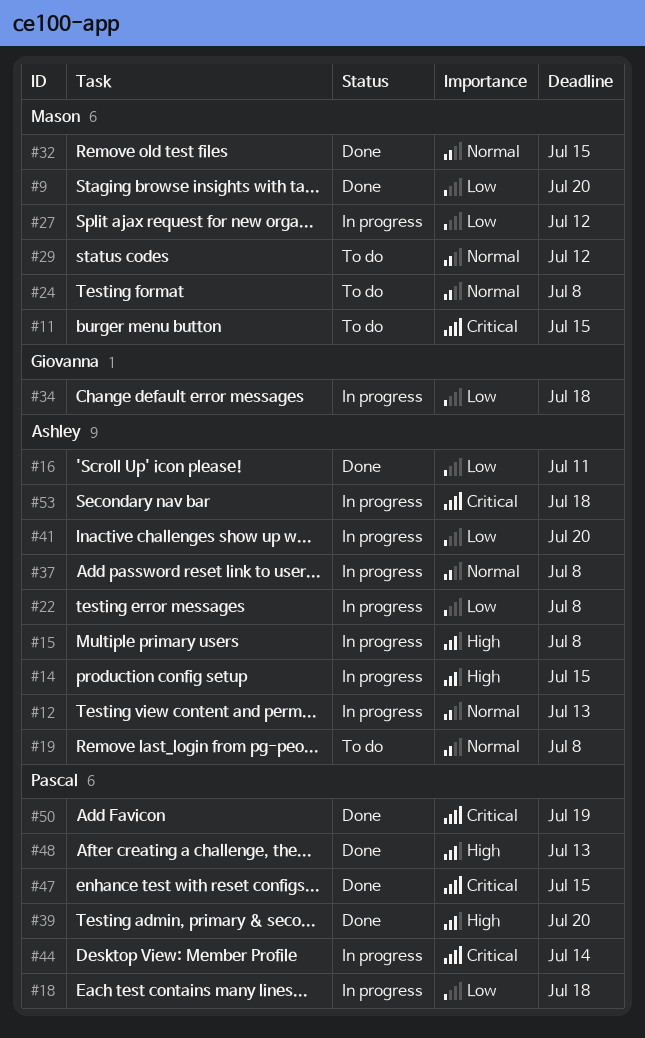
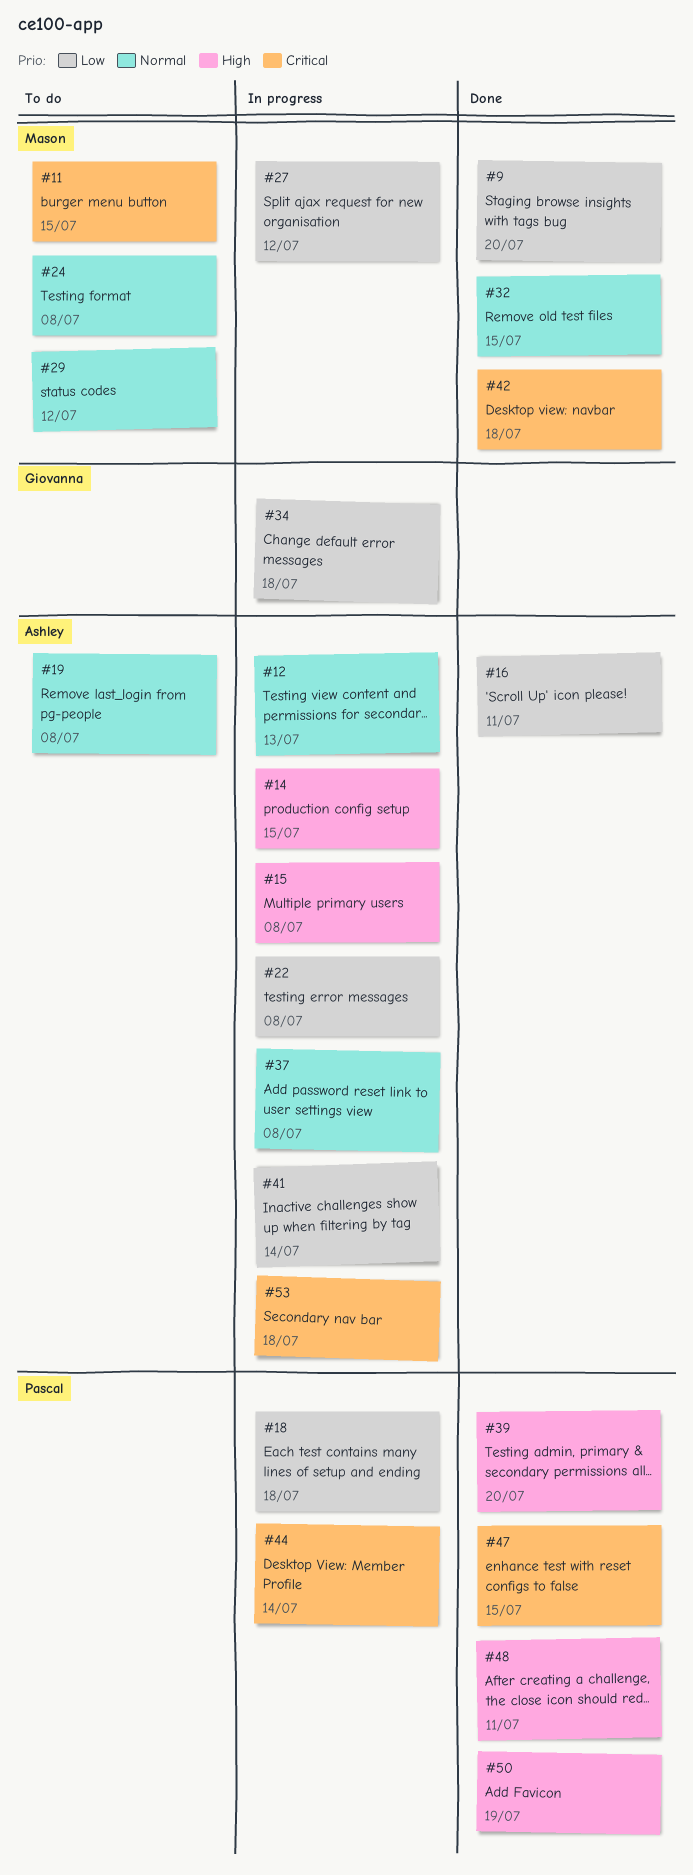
#41, due: Jul 20 -> Jul 14
#42: none -> present
#48, due: Jul 13 -> Jul 11
#50, priority: Critical -> High

